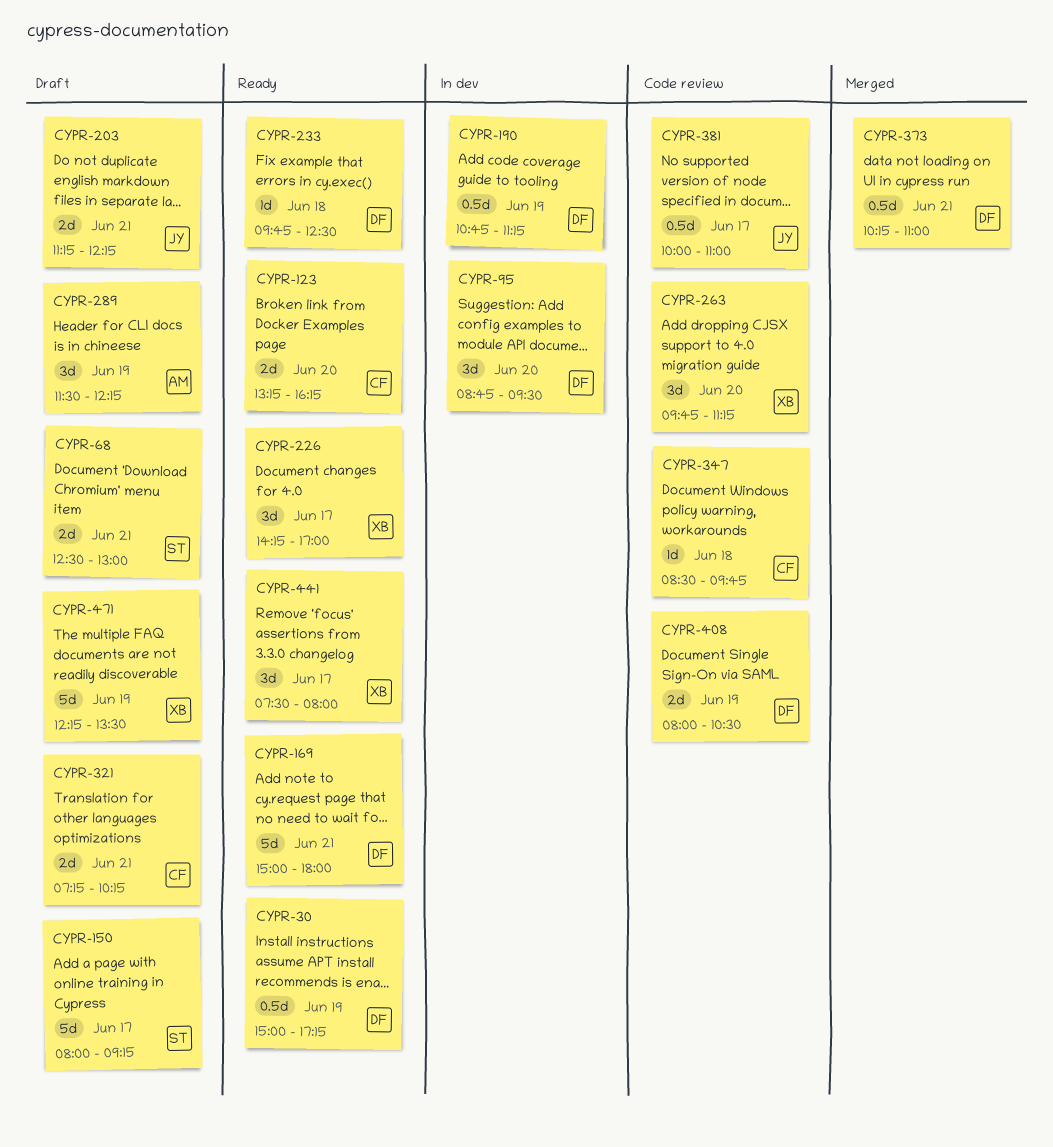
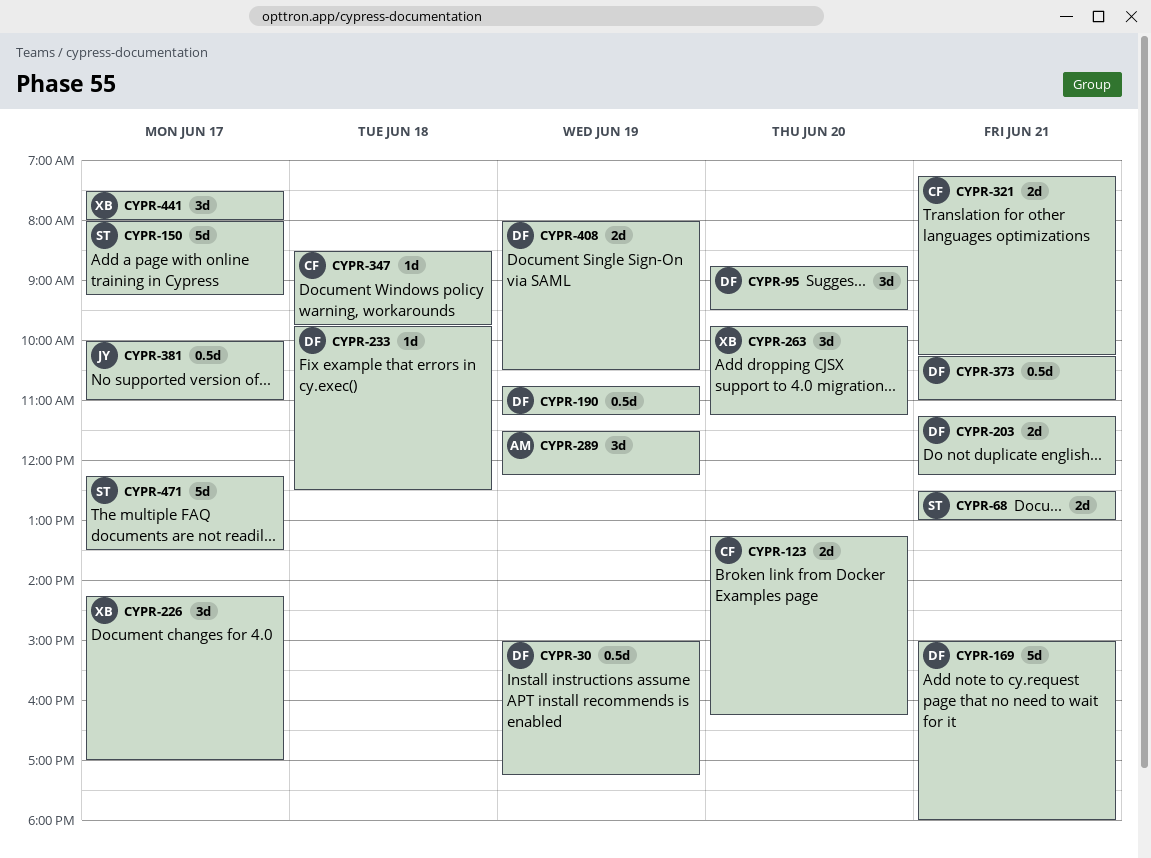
CYPR-203, owner: JY -> DF
CYPR-471, owner: XB -> ST
CYPR-471, day: Jun 19 -> Jun 17

